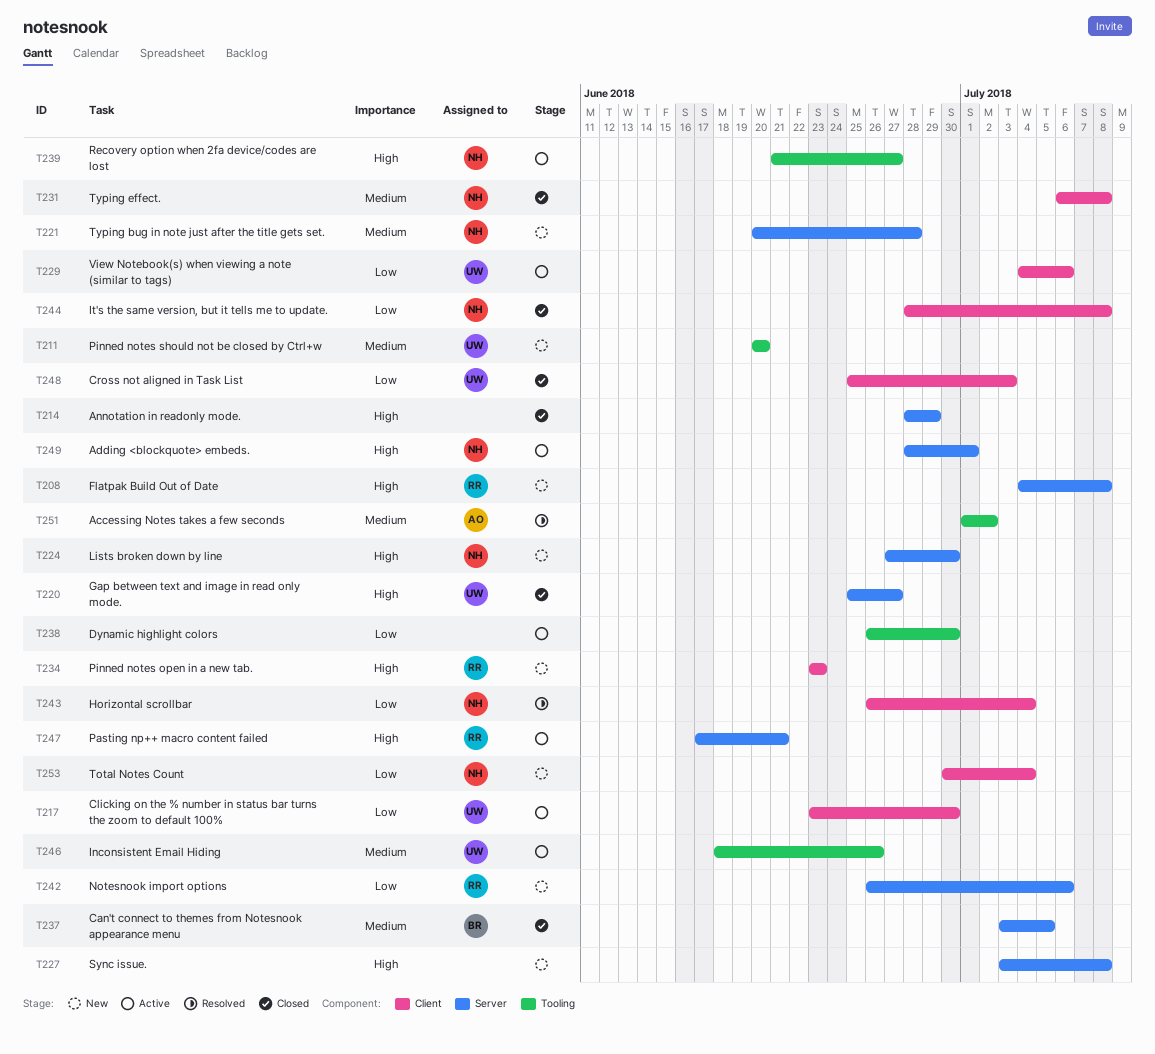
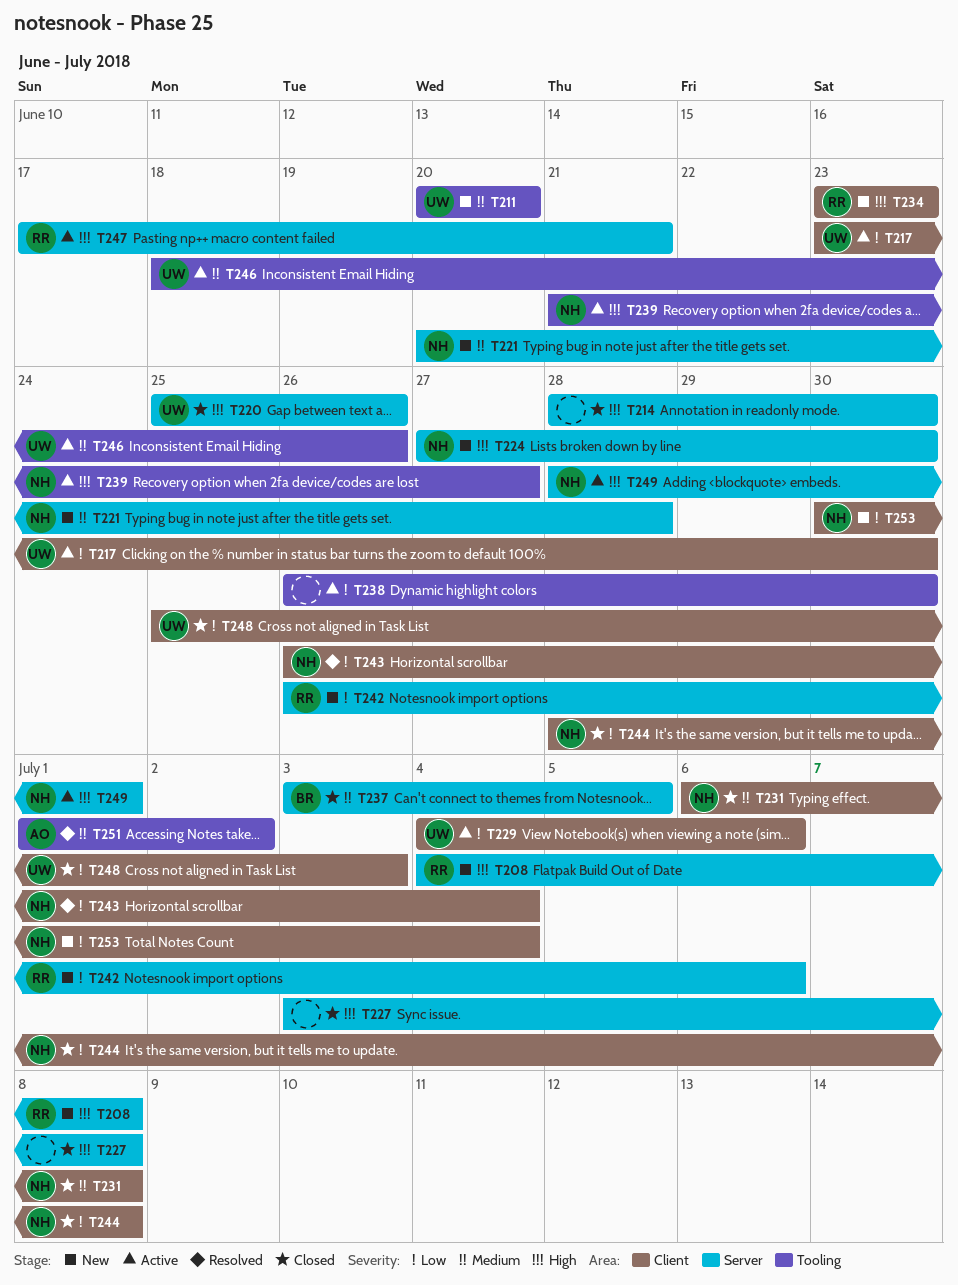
T214, due: Jun 29 -> Jun 30
T220, due: Jun 27 -> Jun 26
T227, status: New -> Closed

